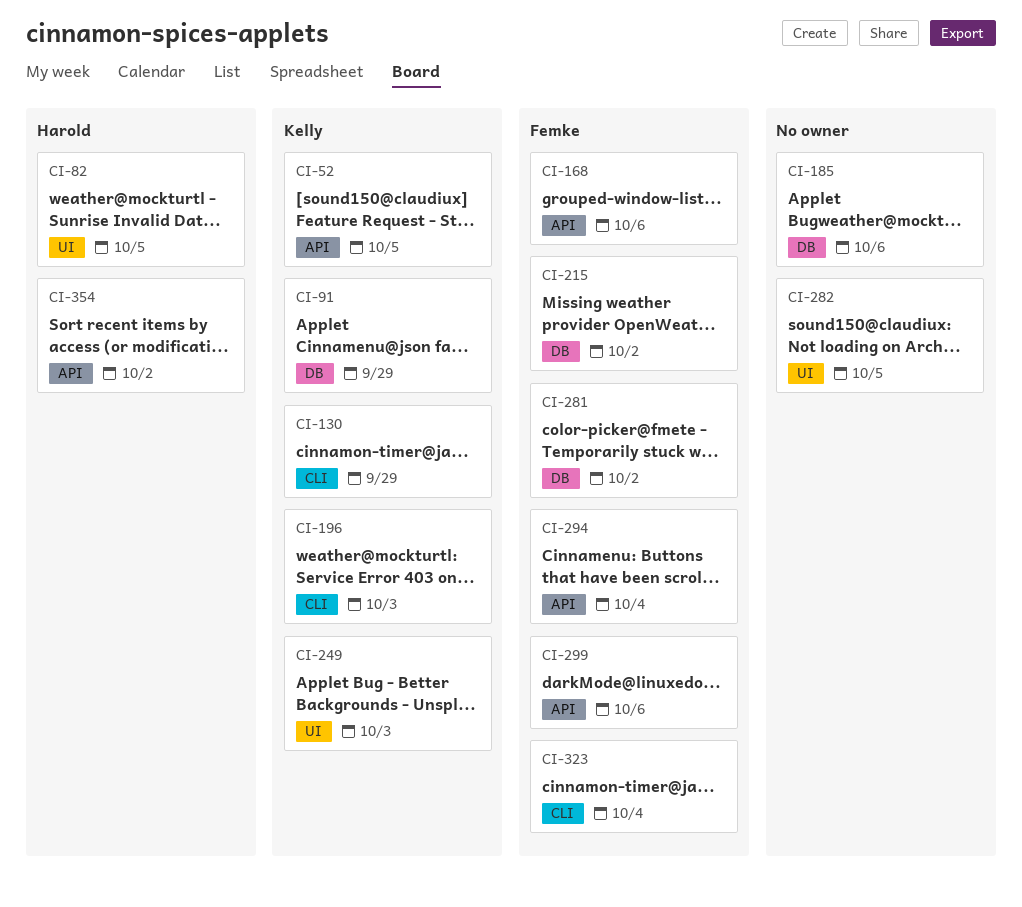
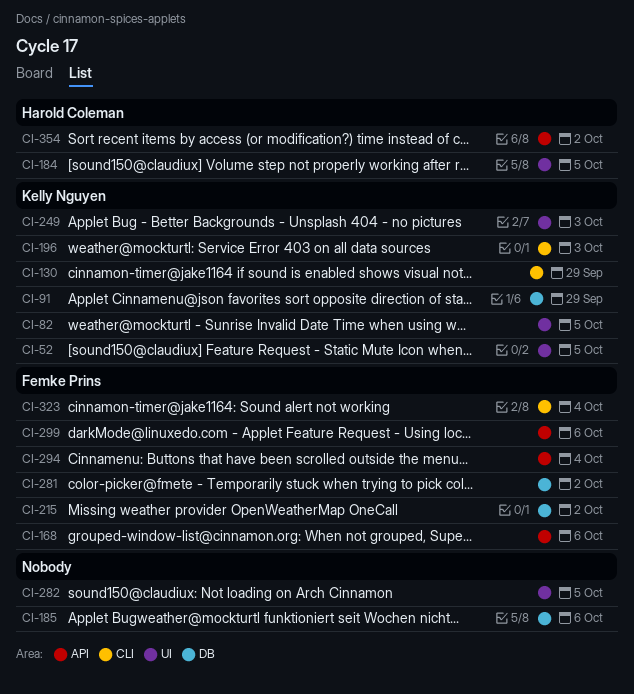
CI-52, label: API -> UI
CI-82, owner: Harold Coleman -> Kelly Nguyen
CI-184: none -> present

